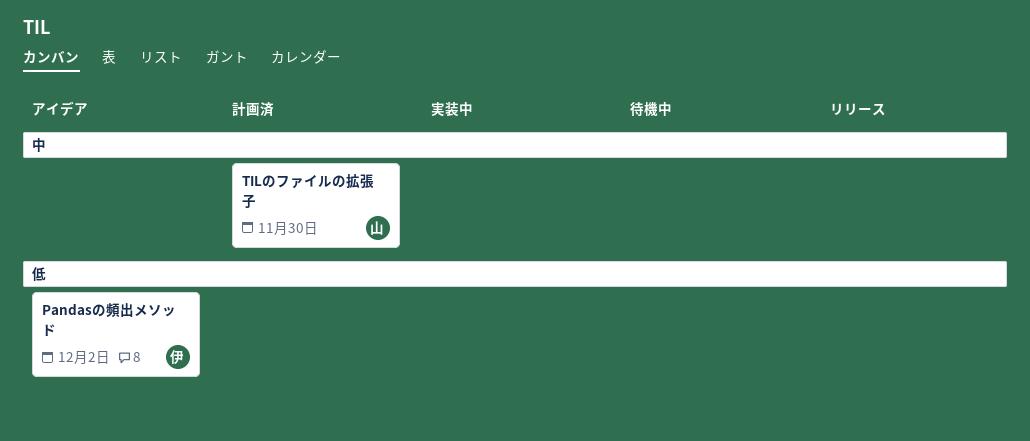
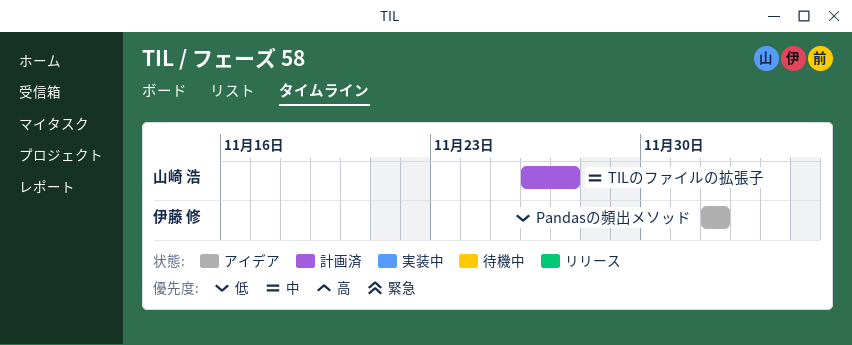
TILのファイルの拡張子, due: Nov 30 -> Nov 27

